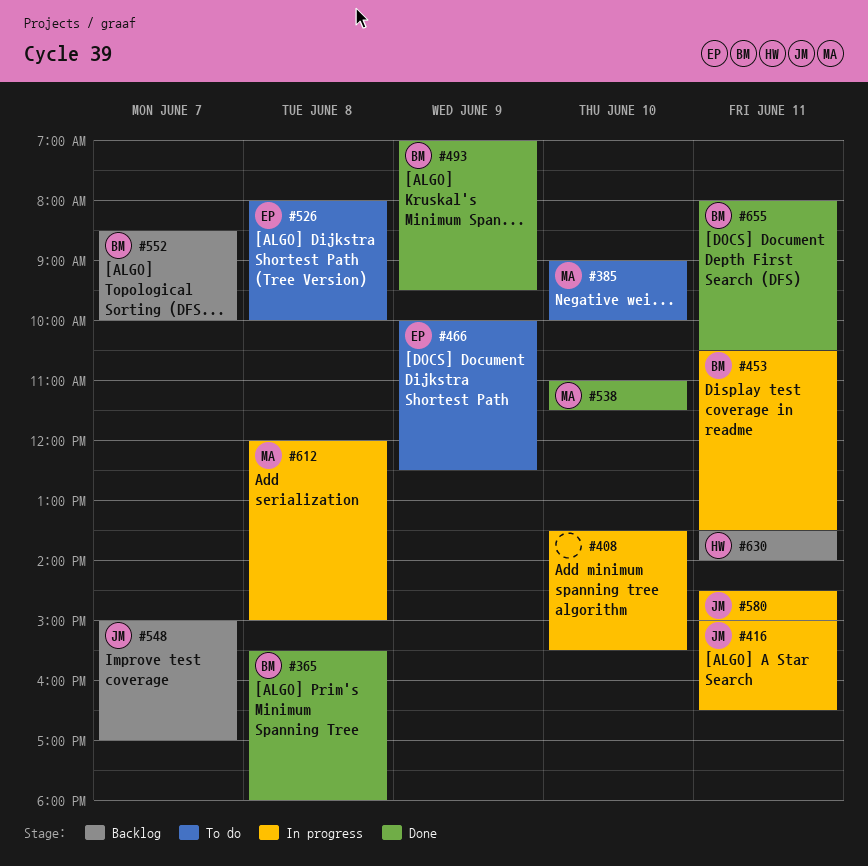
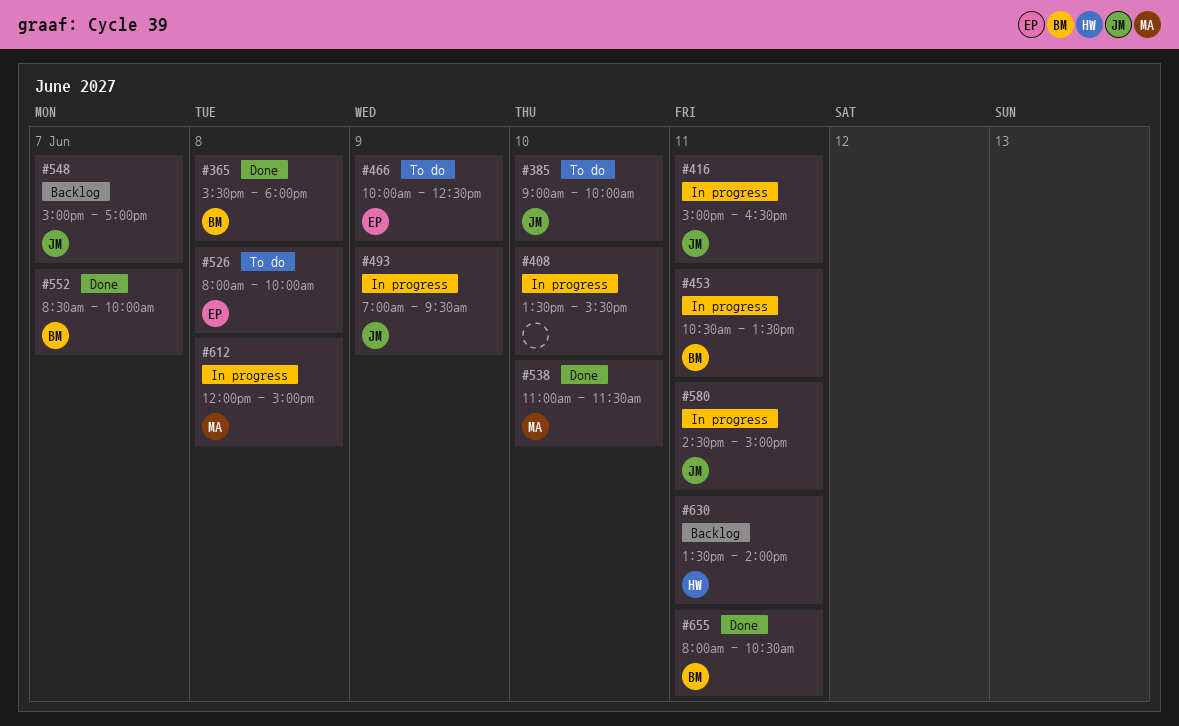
#385, owner: MA -> JM
#493, status: Done -> In progress
#493, owner: BM -> JM
#552, status: Backlog -> Done

